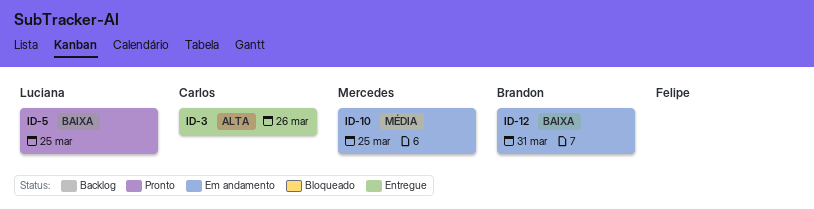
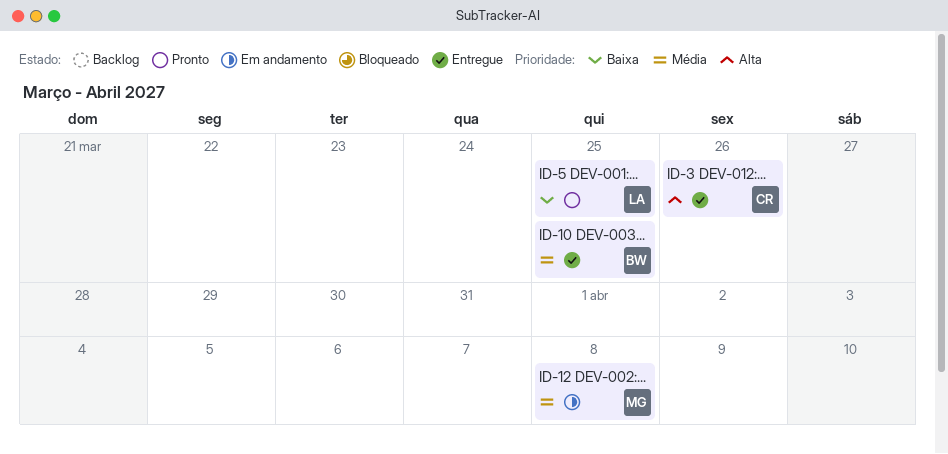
ID-10, status: Em andamento -> Entregue
ID-10, owner: Mercedes -> Brandon
ID-12, owner: Brandon -> Mercedes
ID-12, priority: Baixa -> Média
ID-12, due: Mar 31 -> Apr 8

